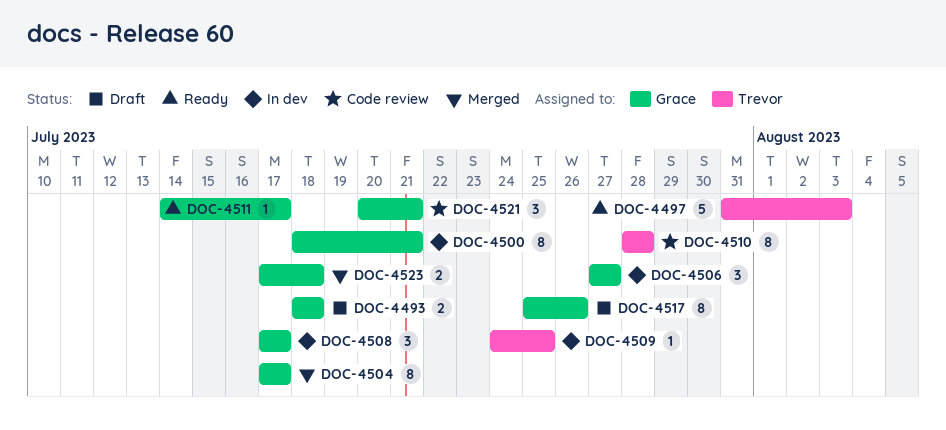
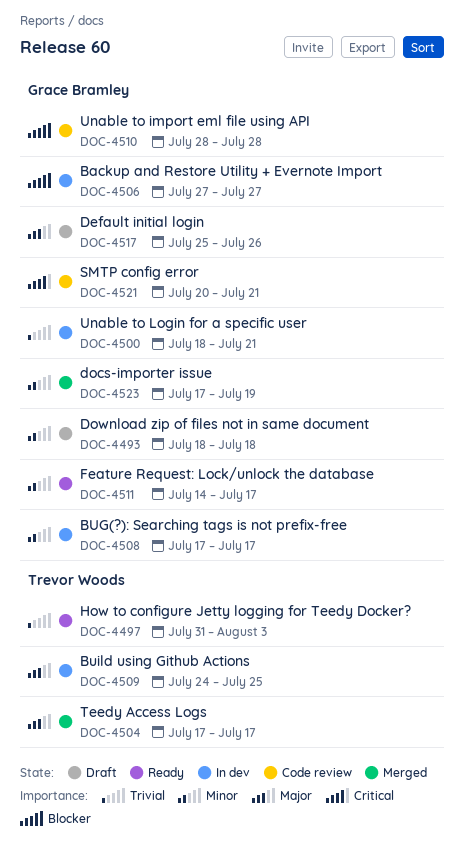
DOC-4504, owner: Grace Bramley -> Trevor Woods
DOC-4510, owner: Trevor Woods -> Grace Bramley
DOC-4523, due: Jul 18 -> Jul 19

